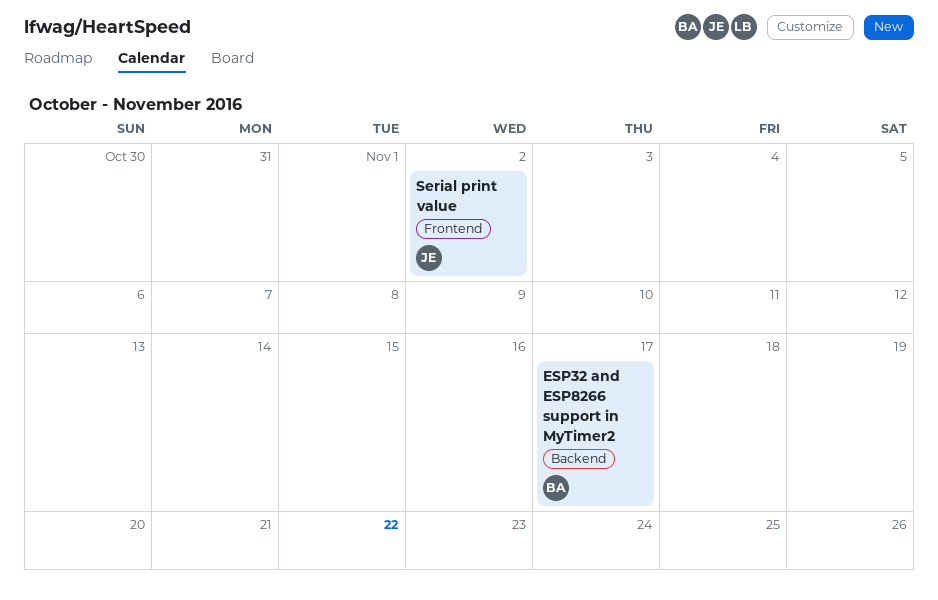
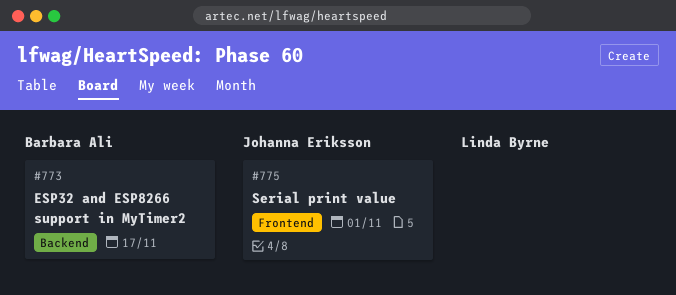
Serial print value, due: Nov 2 -> Nov 1

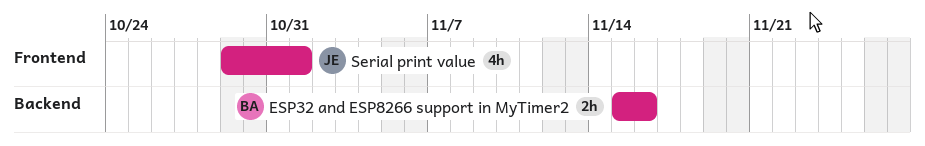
ESP32 and ESP8266 support in MyTimer2, due: Nov 17 -> Nov 16

